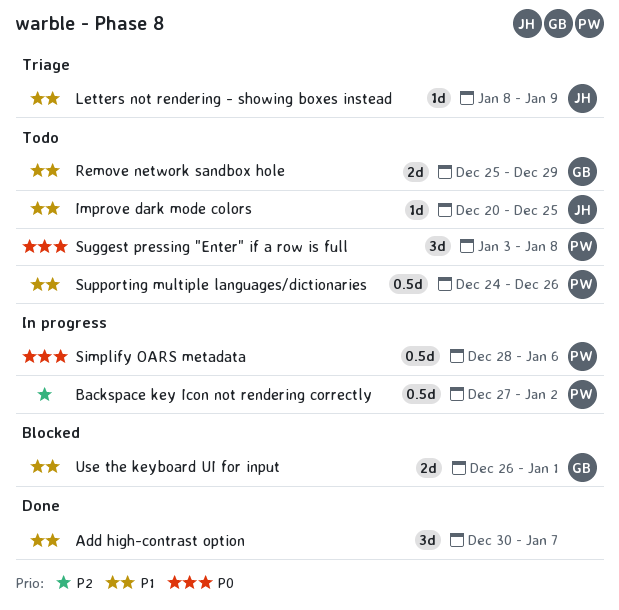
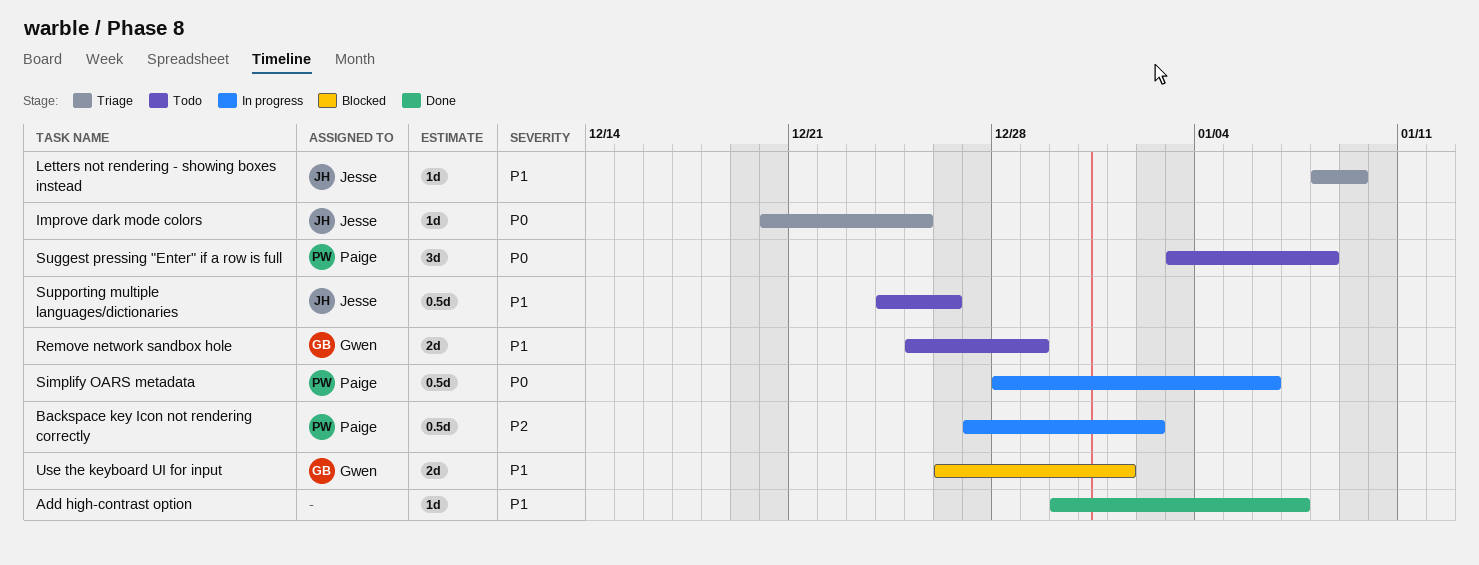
Add high-contrast option, estimate: 3d -> 1d
Improve dark mode colors, status: Todo -> Triage
Improve dark mode colors, priority: P1 -> P0
Supporting multiple languages/dictionaries, owner: Paige -> Jesse

